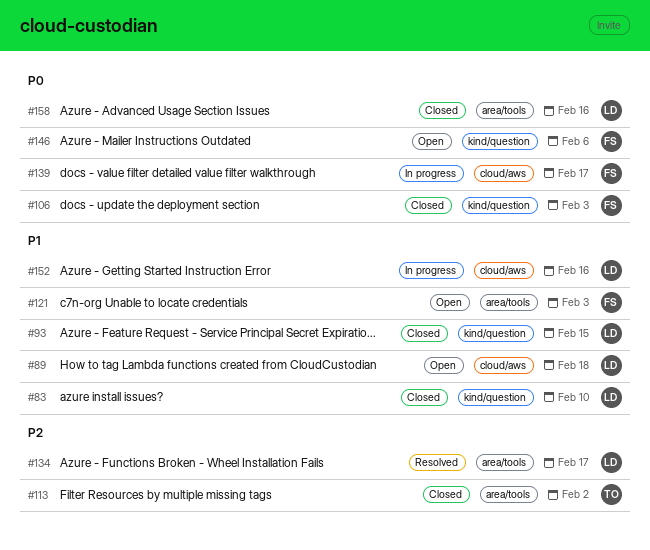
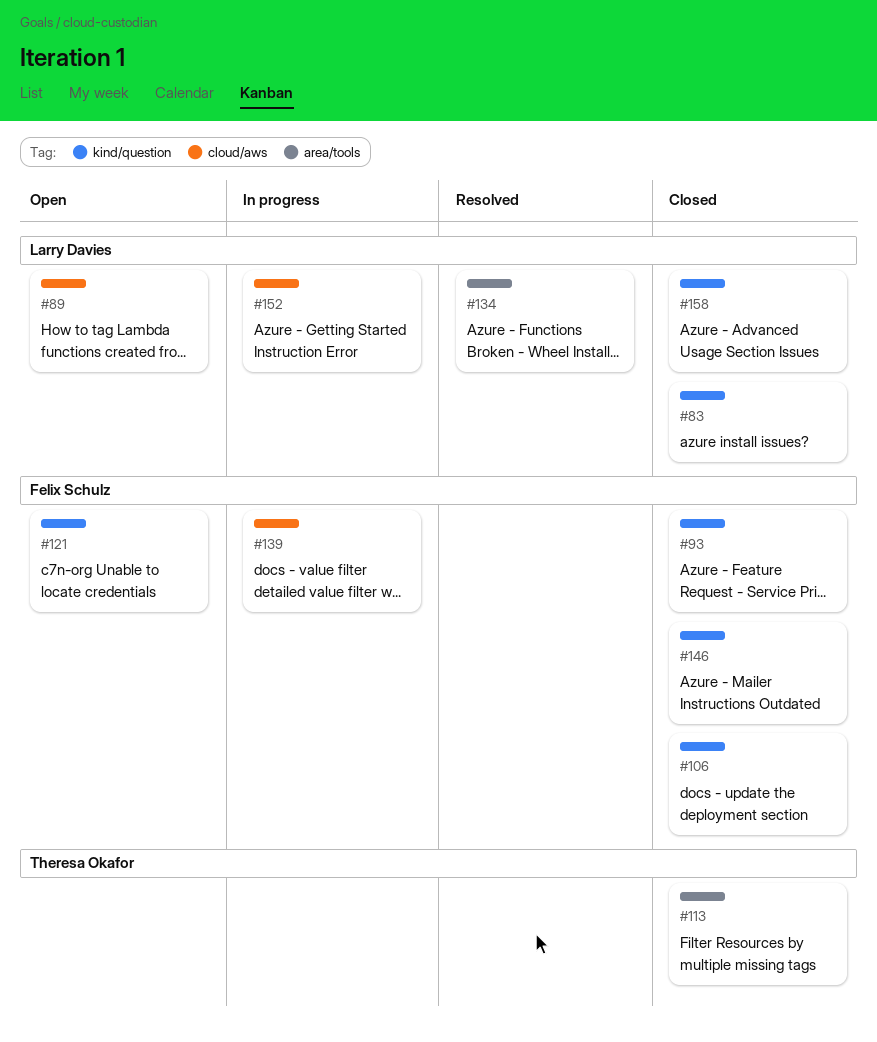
#93, owner: Larry Davies -> Felix Schulz
#121, label: area/tools -> kind/question
#146, status: Open -> Closed
#158, label: area/tools -> kind/question

